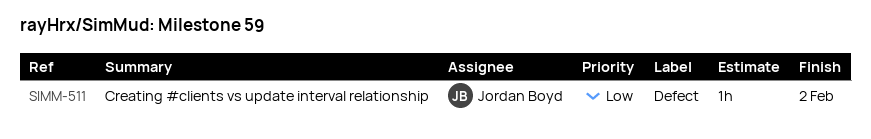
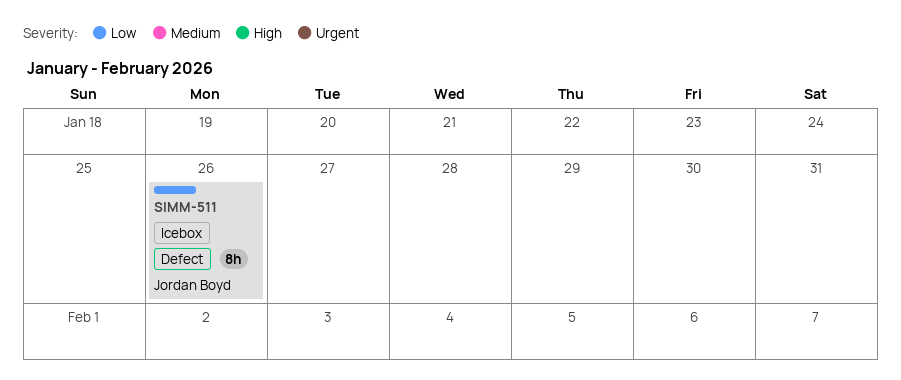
SIMM-511, estimate: 1h -> 8h
SIMM-511, due: Feb 2 -> Jan 26

